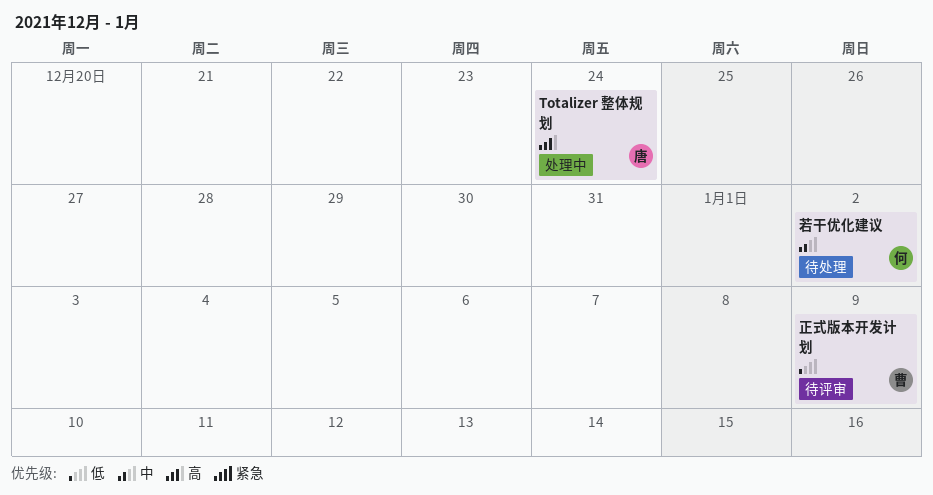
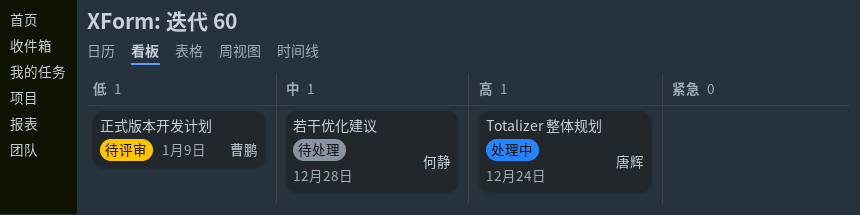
若干优化建议, due: Jan 2 -> Dec 28

